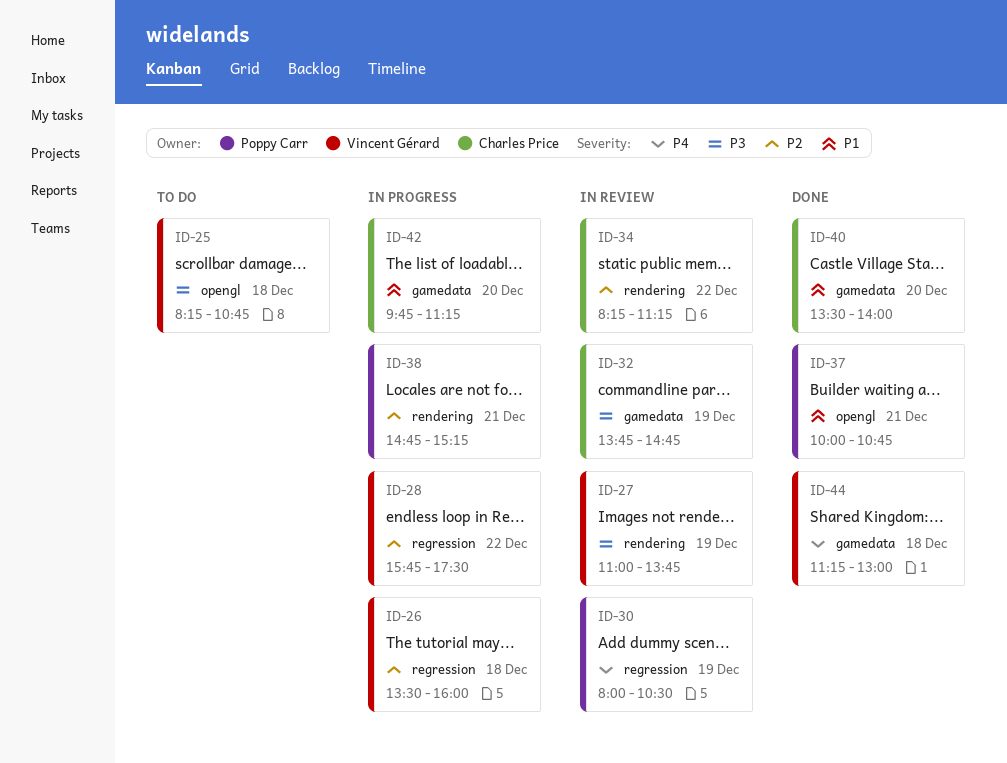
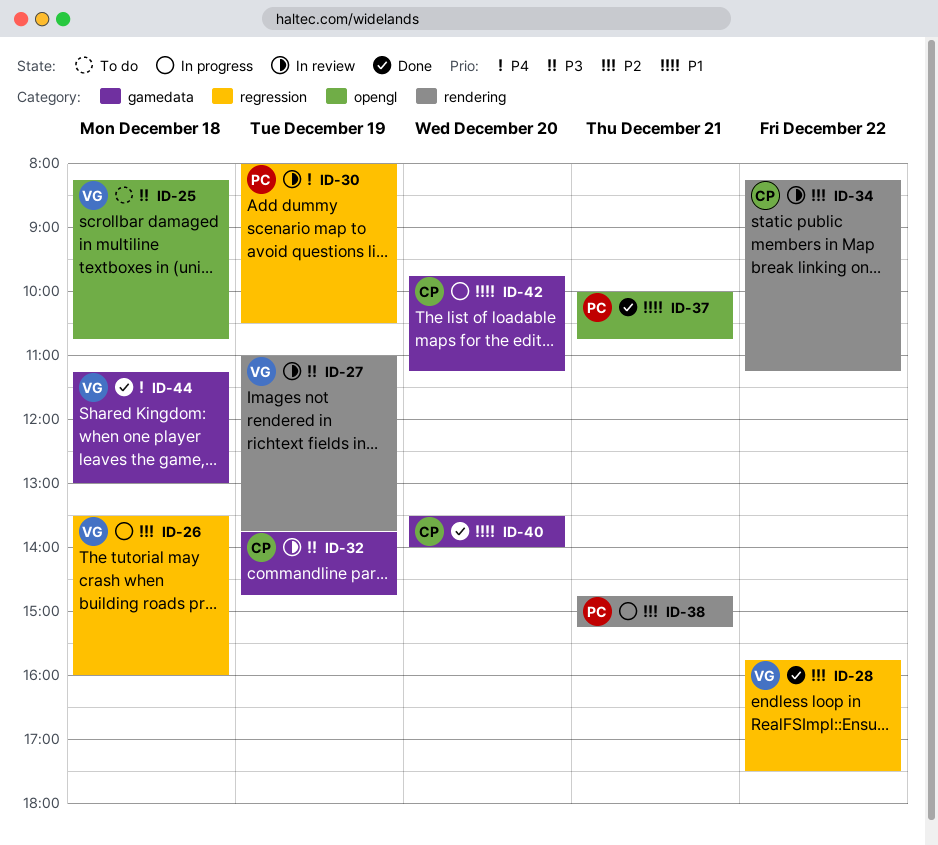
ID-28, status: In progress -> Done

